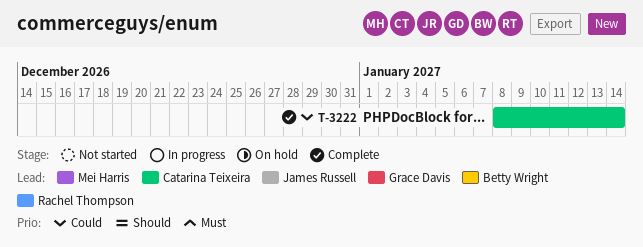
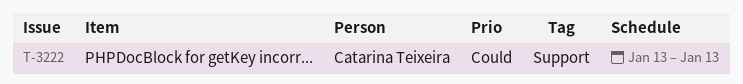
T-3222, start: Jan 8 -> Jan 13
T-3222, due: Jan 14 -> Jan 13

